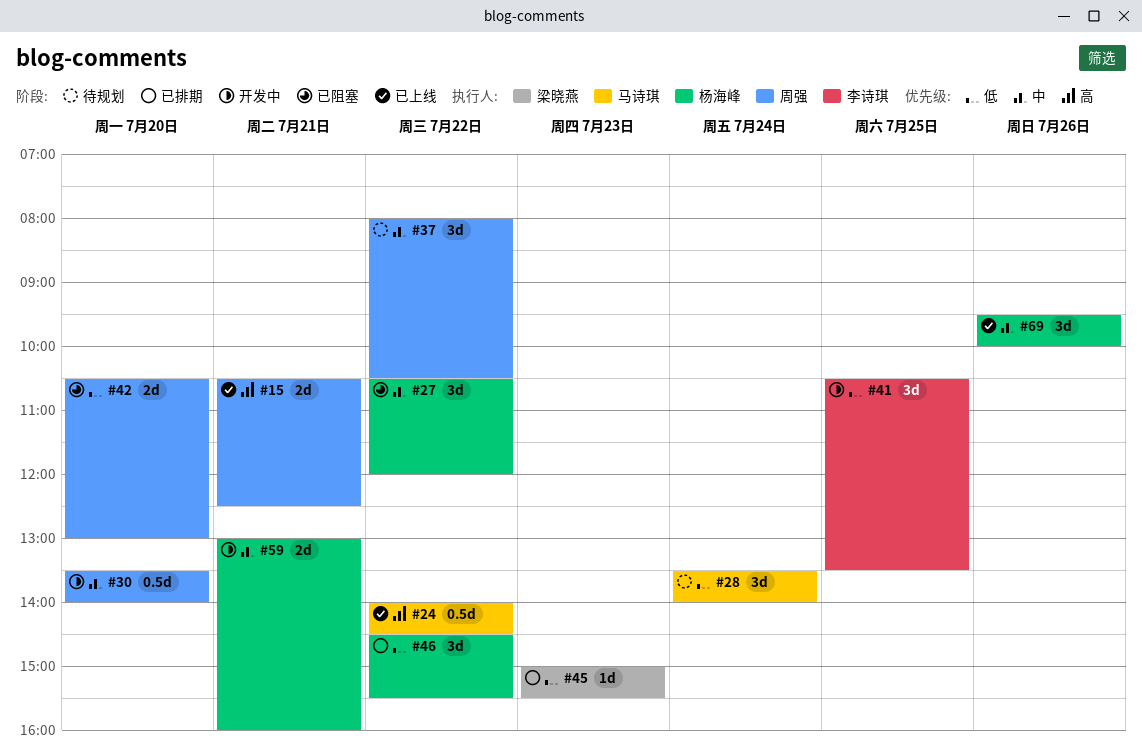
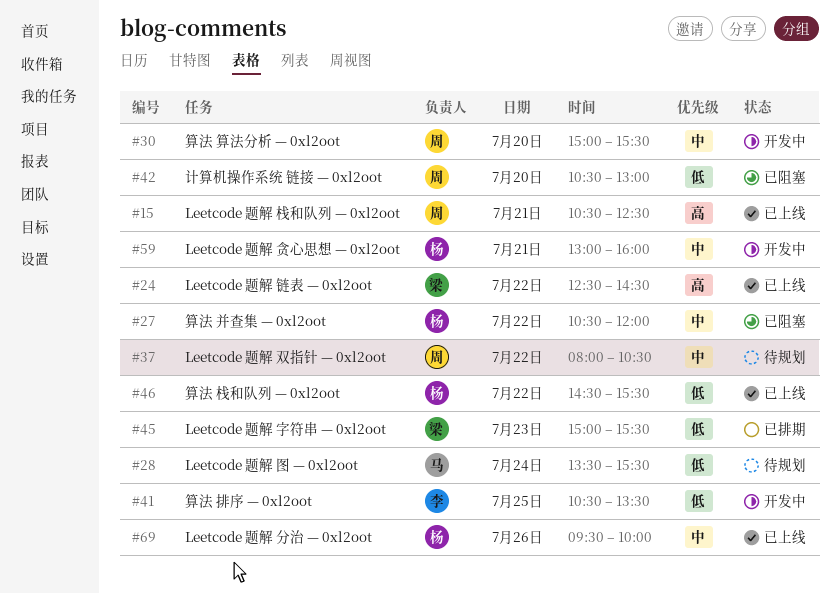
#24, owner: 马诗琪 -> 梁晓燕
#24, begins: 14:00 -> 12:30
#28, ends: 14:00 -> 15:30
#30, begins: 13:30 -> 15:00
#30, ends: 14:00 -> 15:30
#46, status: 已排期 -> 已上线

